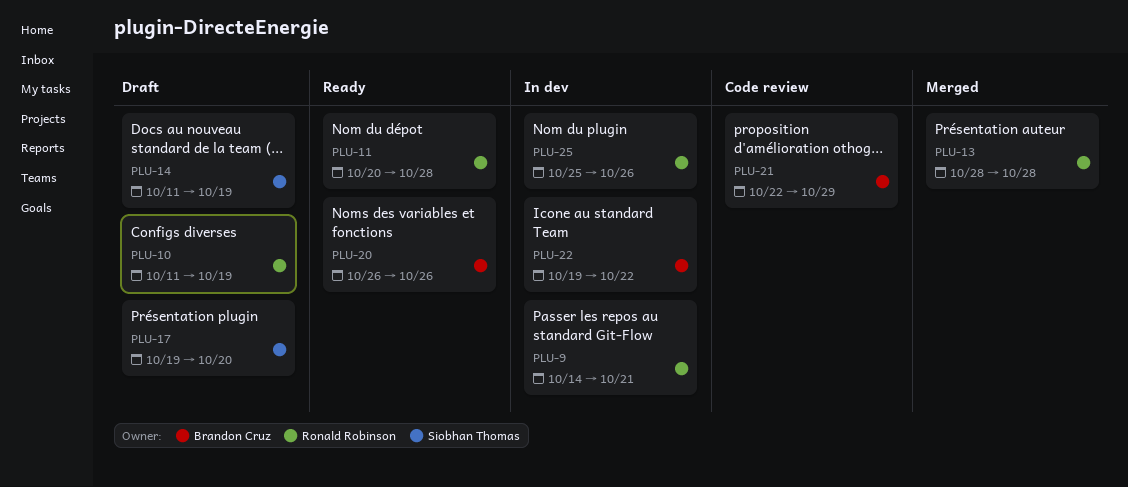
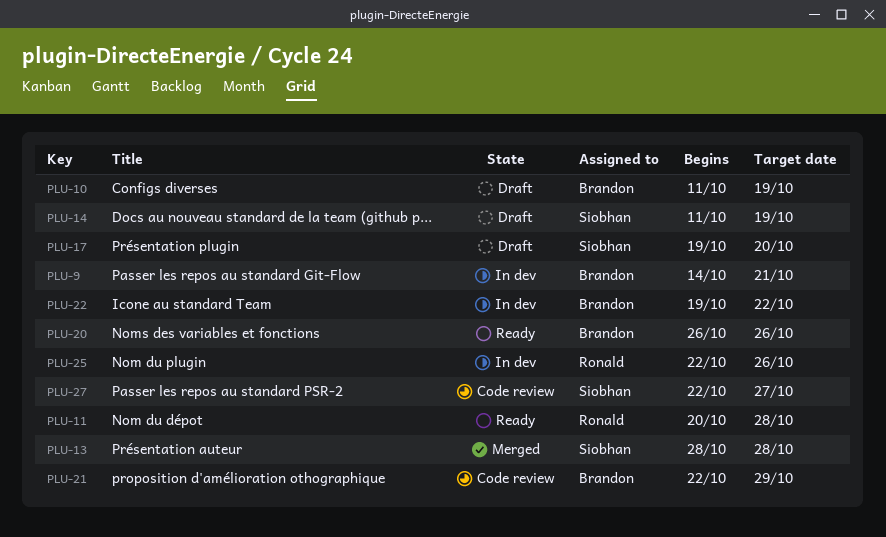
PLU-9, owner: Ronald Robinson -> Brandon Cruz
PLU-10, owner: Ronald Robinson -> Brandon Cruz
PLU-13, owner: Ronald Robinson -> Siobhan Thomas
PLU-25, start: Oct 25 -> Oct 22
PLU-27: none -> present

